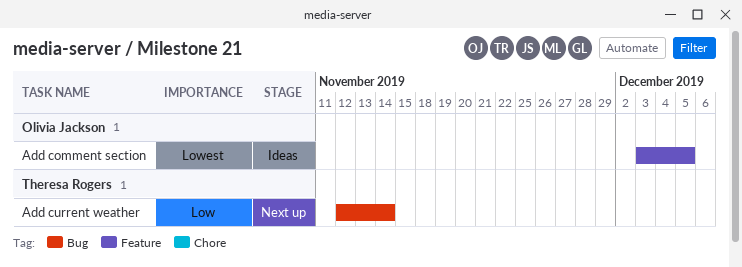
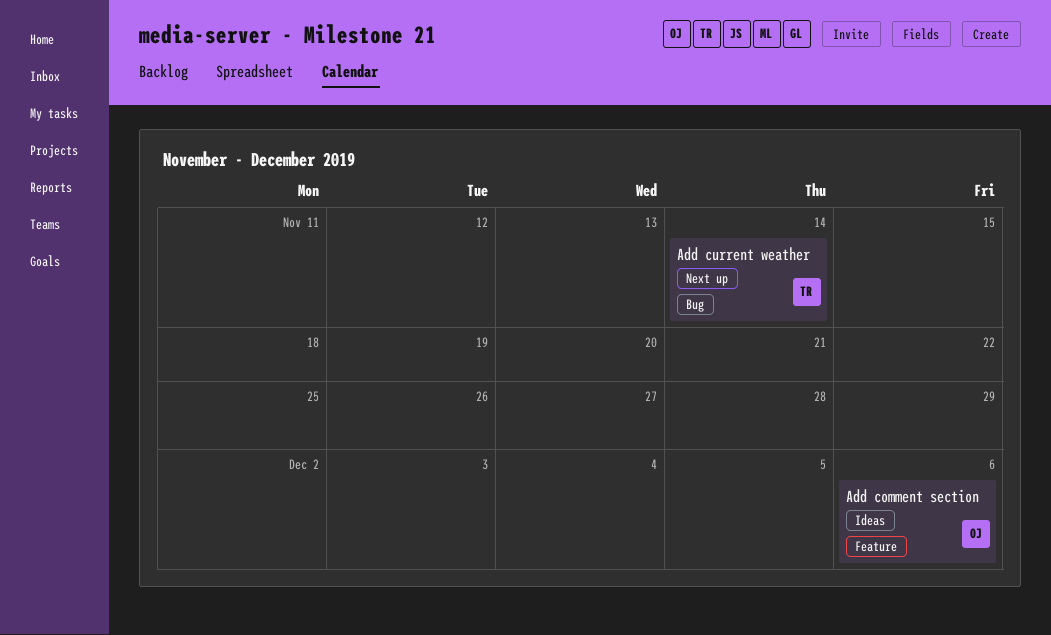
Add comment section, due: Dec 5 -> Dec 6

